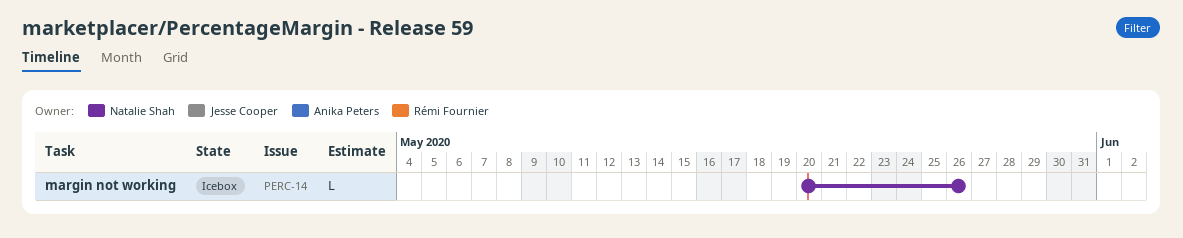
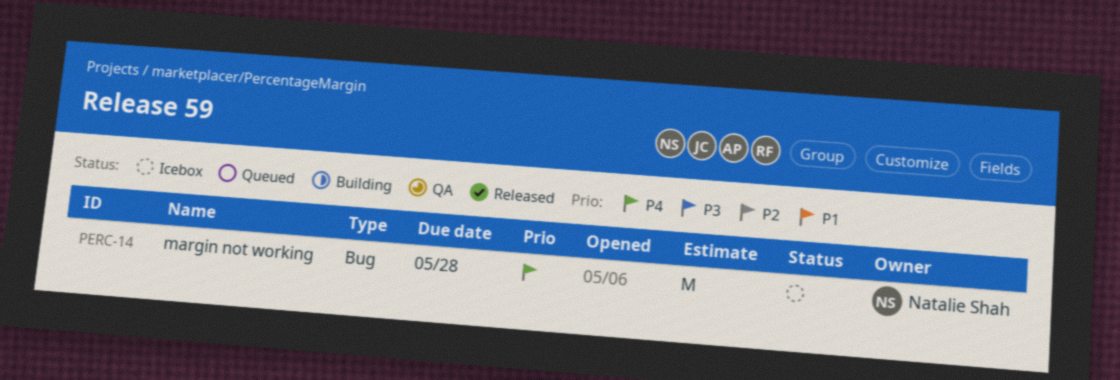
PERC-14, estimate: L -> M
PERC-14, due: May 26 -> May 28

